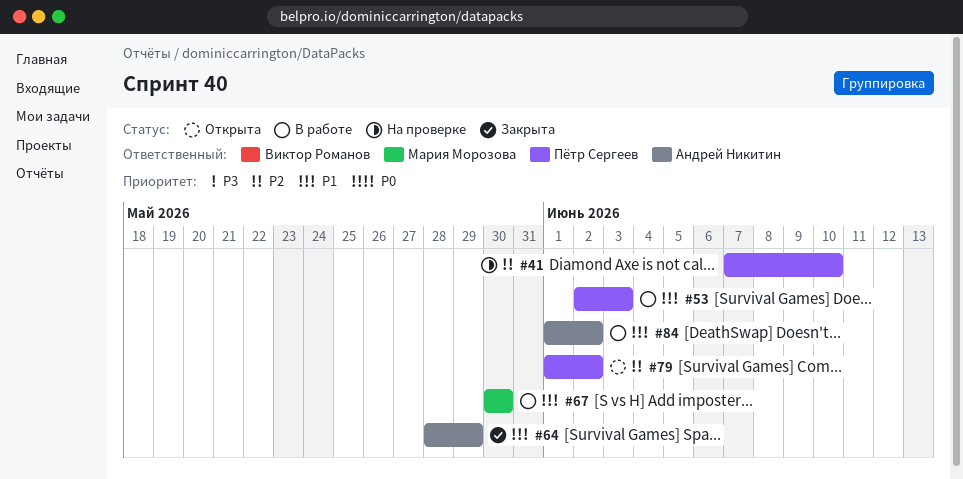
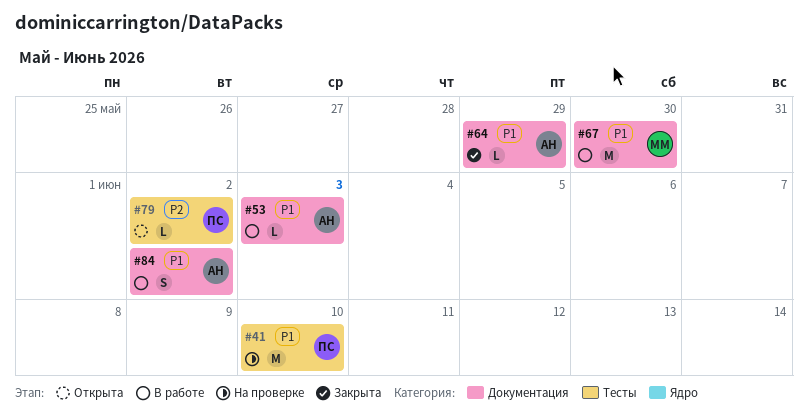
#41, priority: P2 -> P1
#53, owner: Пётр Сергеев -> Андрей Никитин

